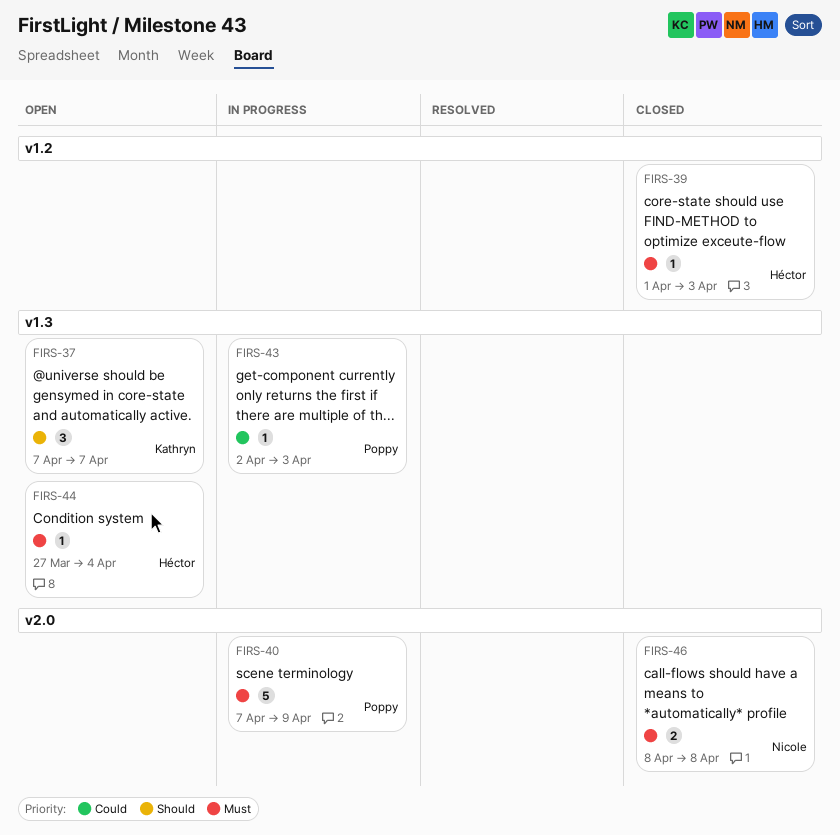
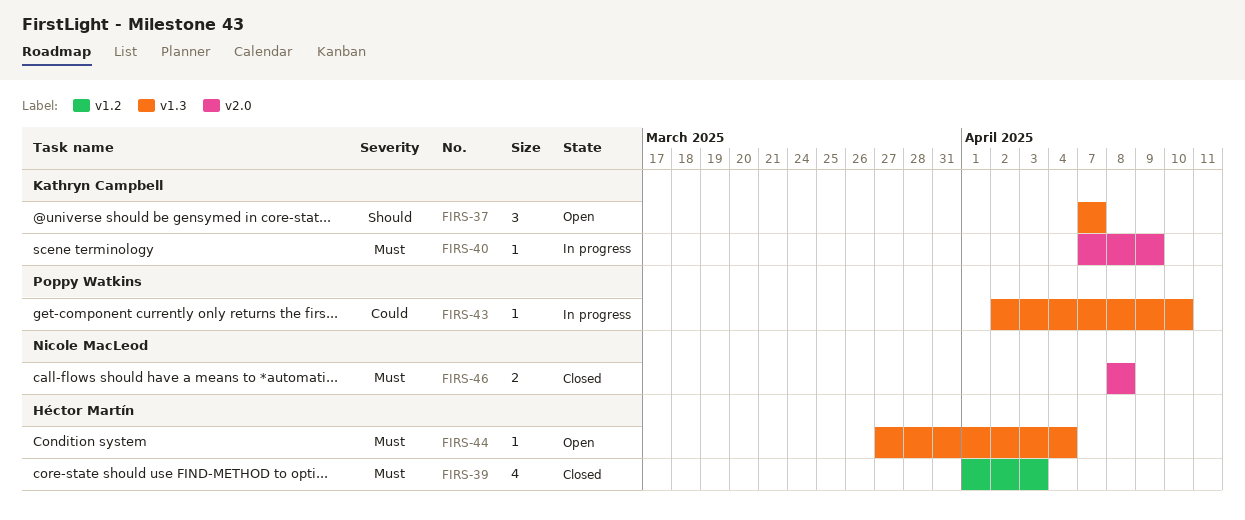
FIRS-39, estimate: 1 -> 4
FIRS-40, owner: Poppy Watkins -> Kathryn Campbell
FIRS-40, estimate: 5 -> 1
FIRS-43, due: Apr 3 -> Apr 10

